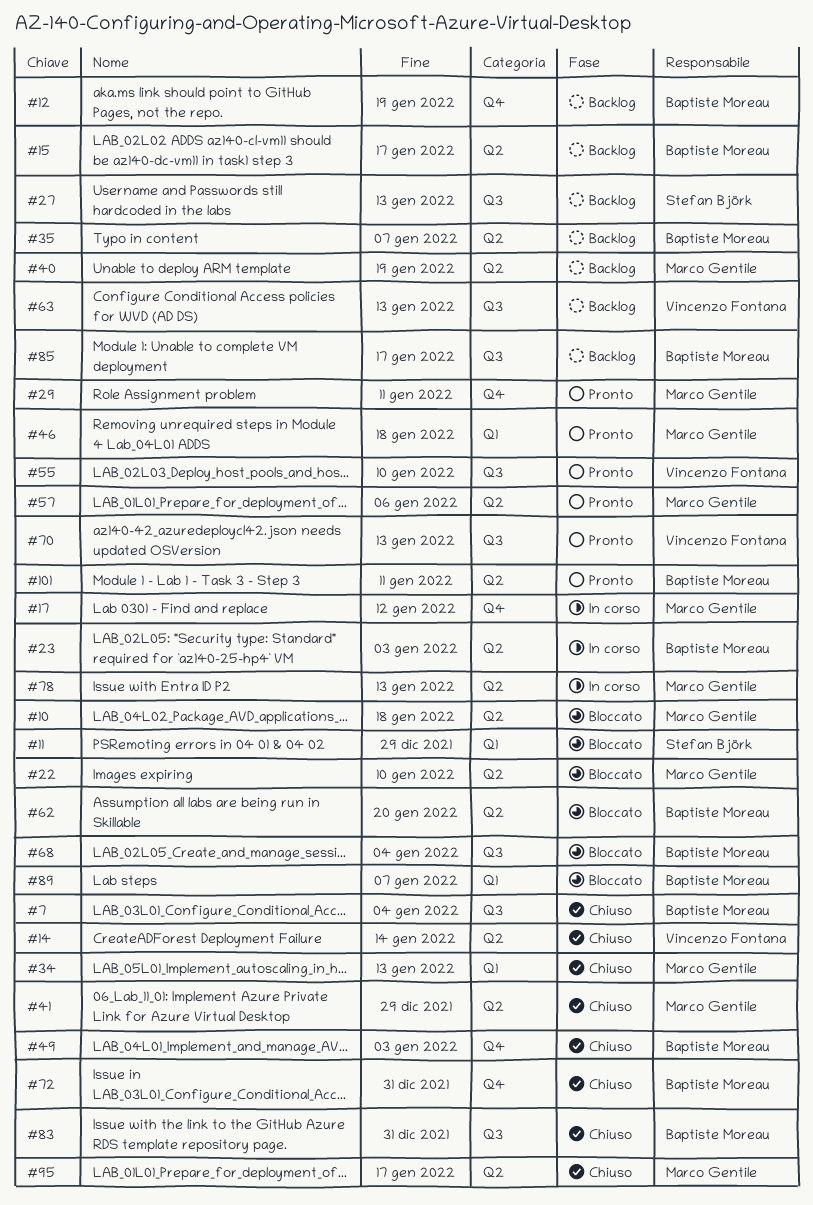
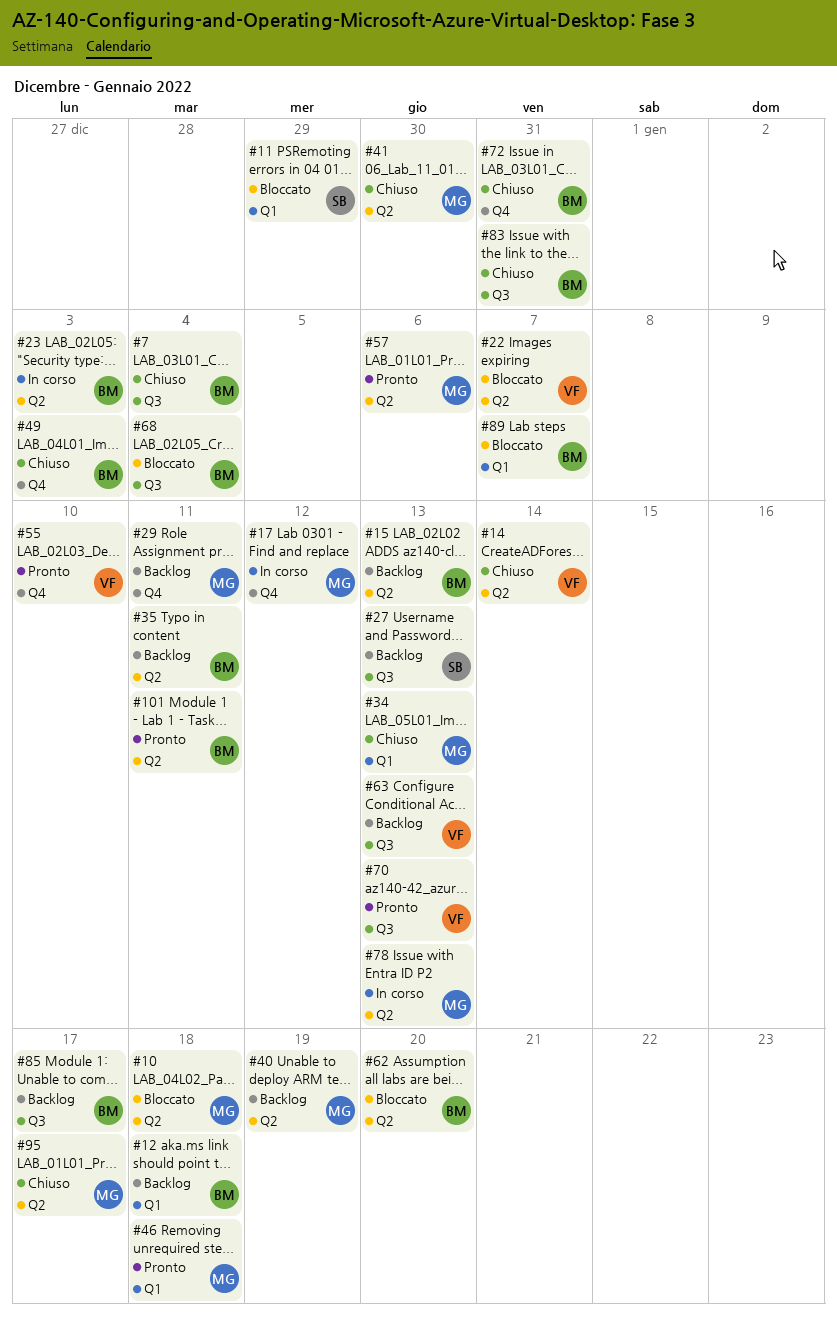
#12, label: Q4 -> Q1
#12, due: Jan 19 -> Jan 18
#15, due: Jan 17 -> Jan 13
#22, owner: Marco Gentile -> Vincenzo Fontana
#22, due: Jan 10 -> Jan 7
#29, status: Pronto -> Backlog
#35, due: Jan 7 -> Jan 11
#41, due: Dec 29 -> Dec 30
#55, label: Q3 -> Q4

